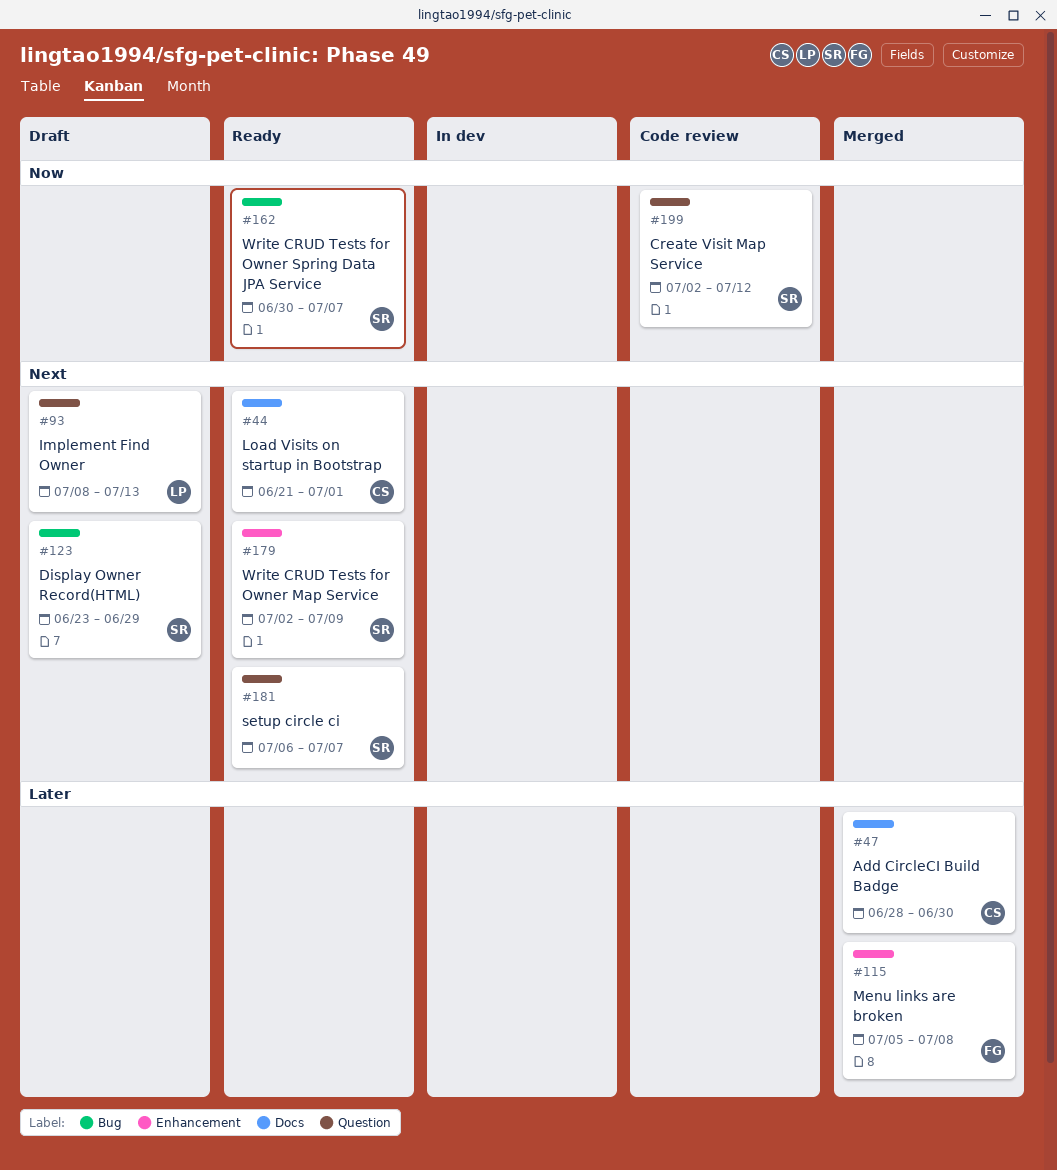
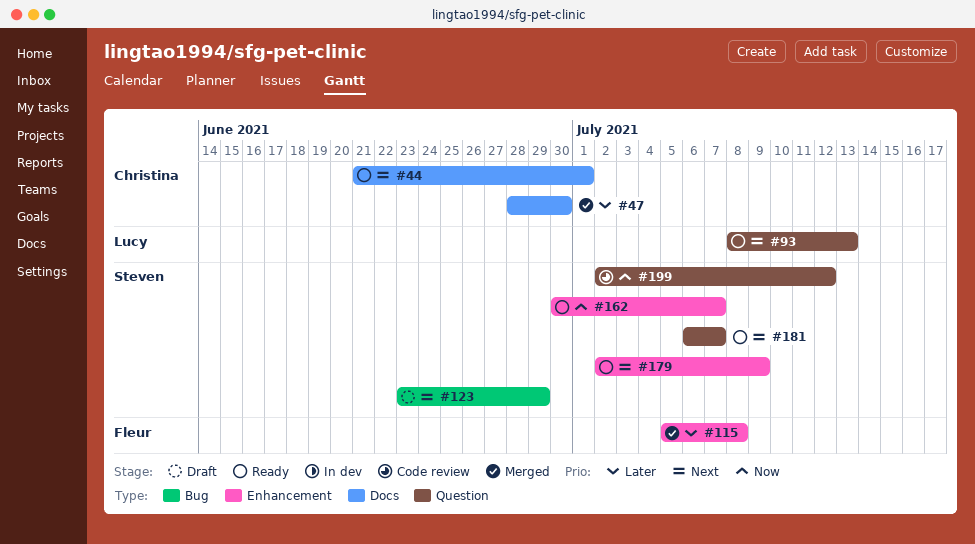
#93, status: Draft -> Ready
#162, label: Bug -> Enhancement

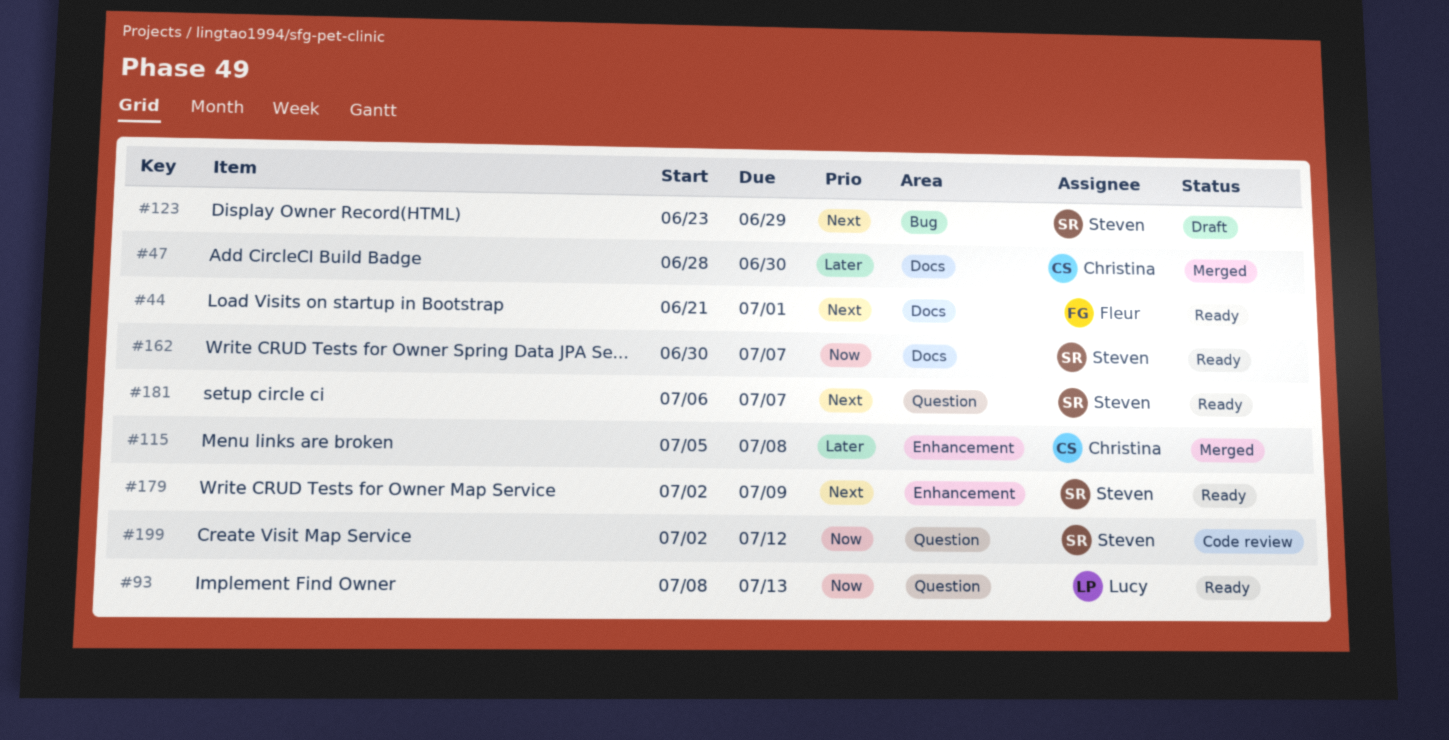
#44, owner: Christina -> Fleur
#93, priority: Next -> Now
#115, owner: Fleur -> Christina
#162, label: Enhancement -> Docs

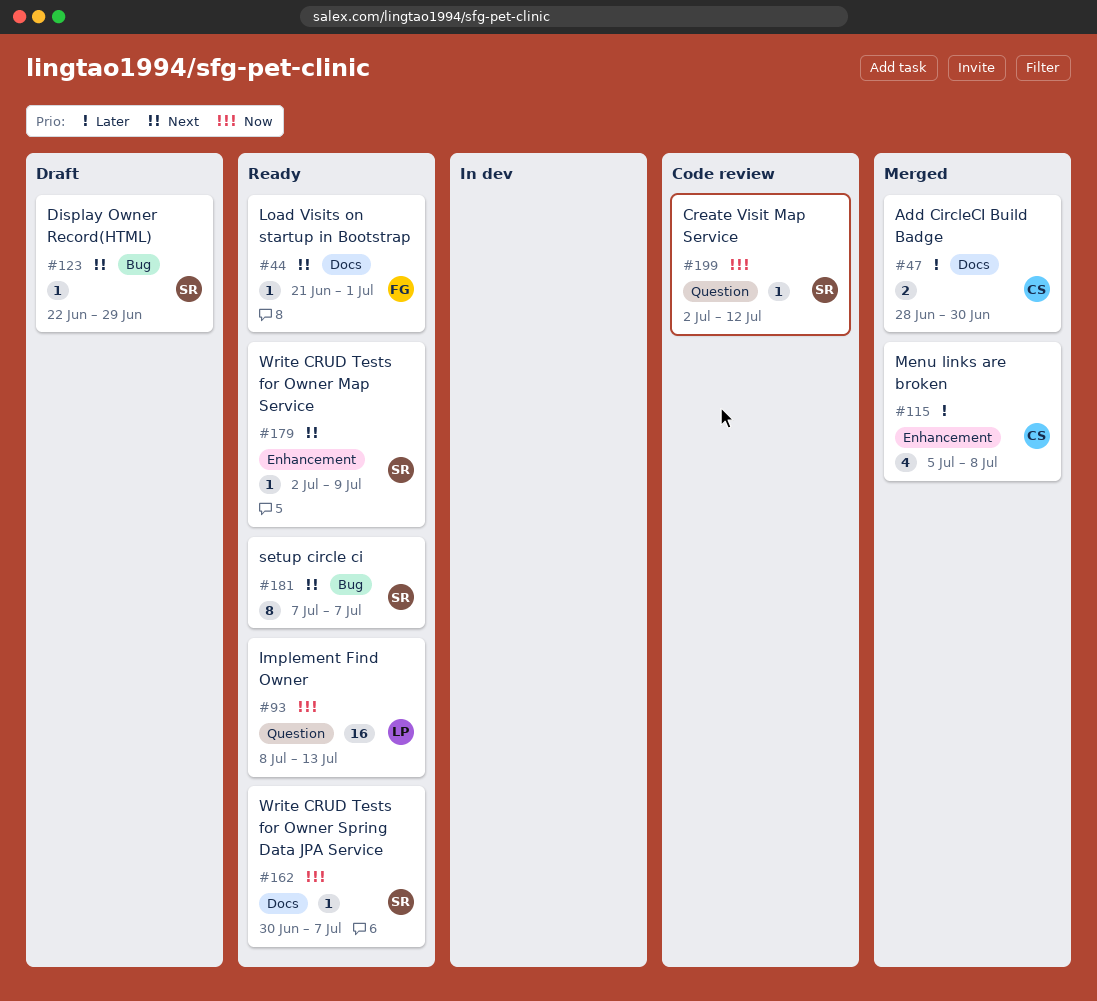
#123, start: Jun 23 -> Jun 22
#181, label: Question -> Bug
#181, start: Jul 6 -> Jul 7

